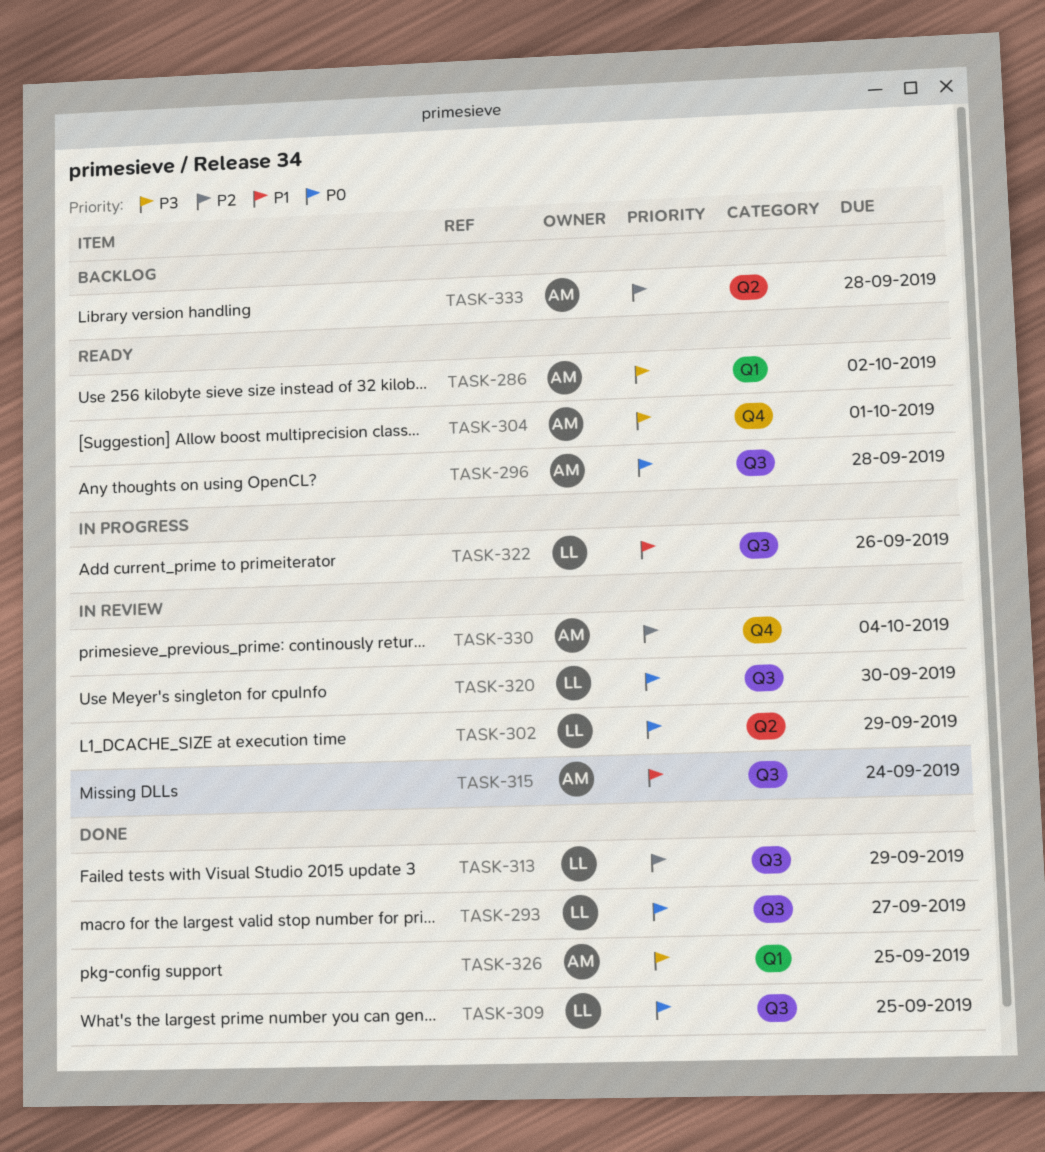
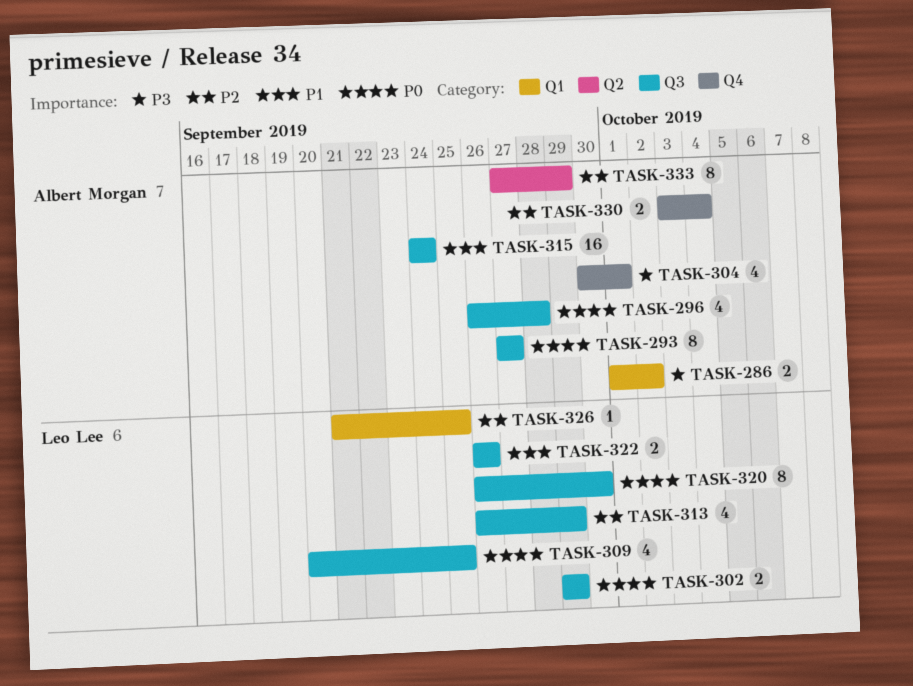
TASK-293, owner: Leo Lee -> Albert Morgan
TASK-302, label: Q2 -> Q3
TASK-326, owner: Albert Morgan -> Leo Lee
TASK-326, priority: P3 -> P2
TASK-333, due: Sep 28 -> Sep 29

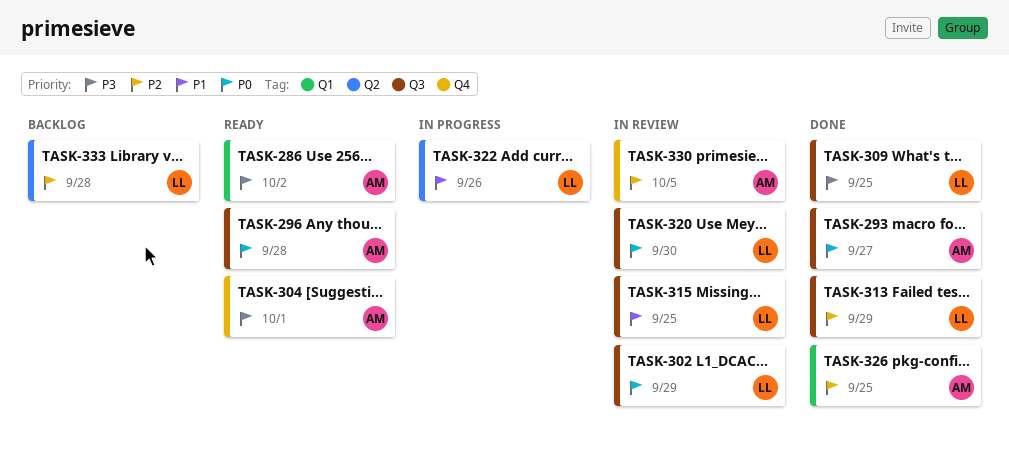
TASK-309, priority: P0 -> P3
TASK-315, owner: Albert Morgan -> Leo Lee
TASK-315, due: Sep 24 -> Sep 25
TASK-322, label: Q3 -> Q2
TASK-326, owner: Leo Lee -> Albert Morgan
TASK-330, due: Oct 4 -> Oct 5
TASK-333, owner: Albert Morgan -> Leo Lee
TASK-333, due: Sep 29 -> Sep 28

